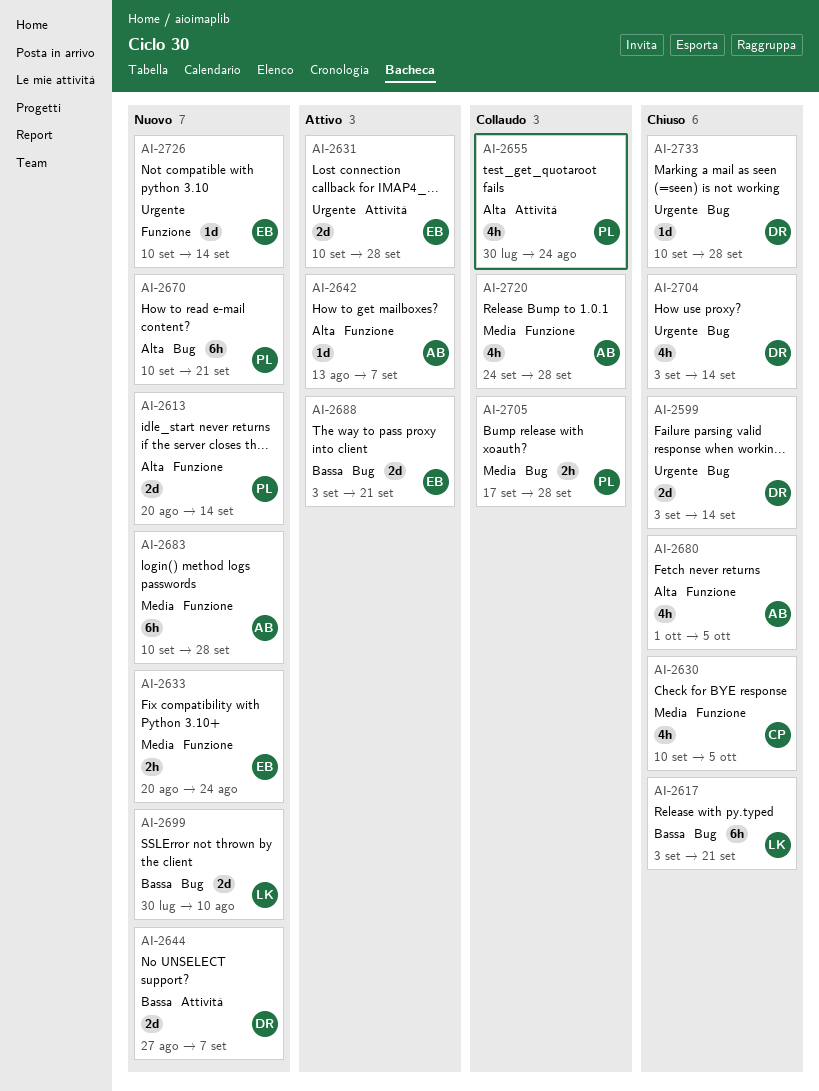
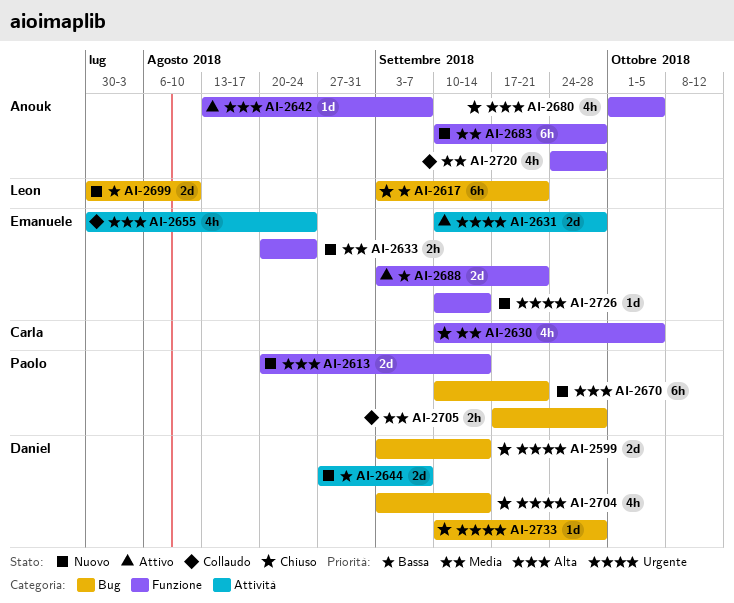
AI-2655, owner: Paolo -> Emanuele
AI-2688, label: Bug -> Funzione

